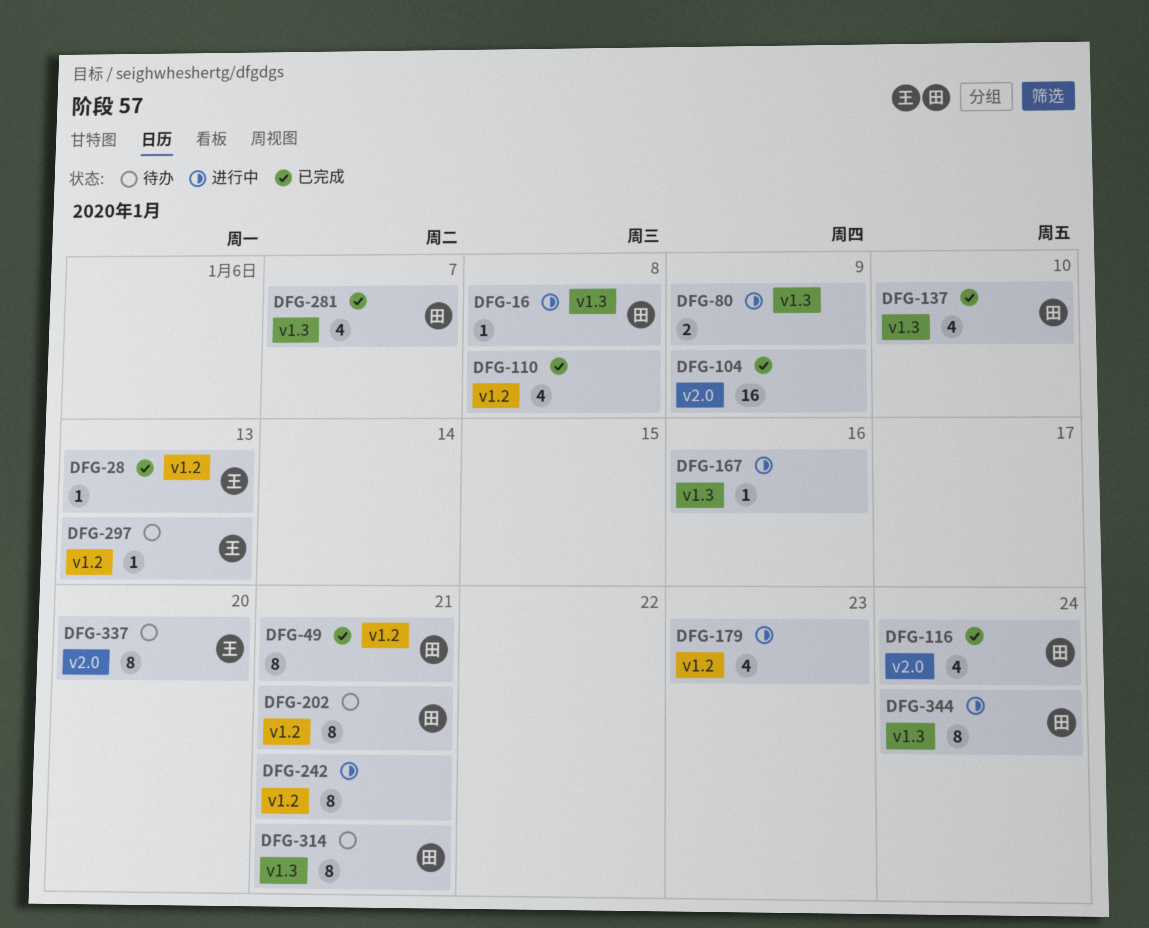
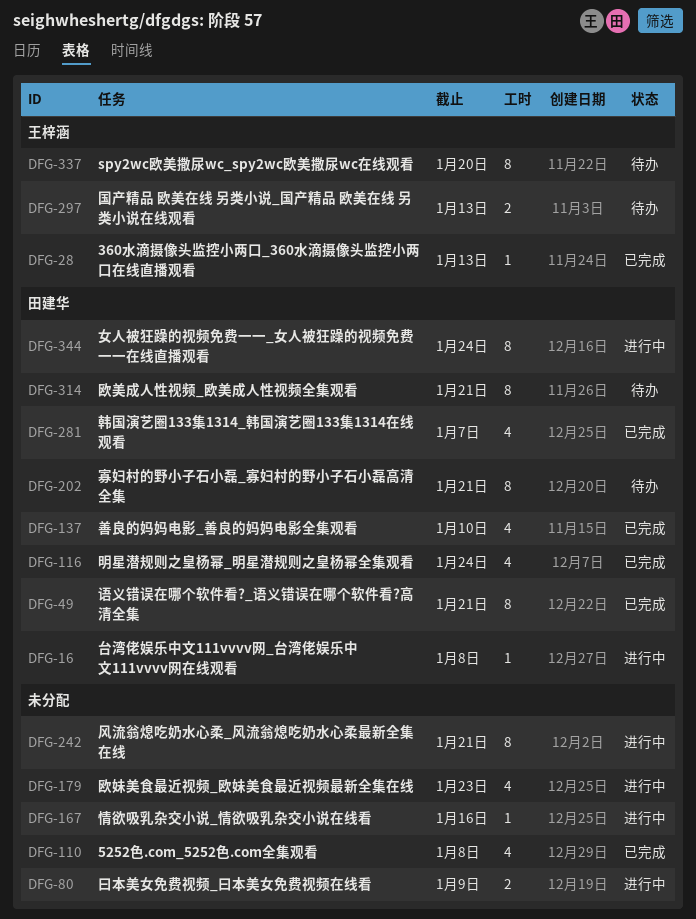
DFG-104: present -> none
DFG-297, estimate: 1 -> 2

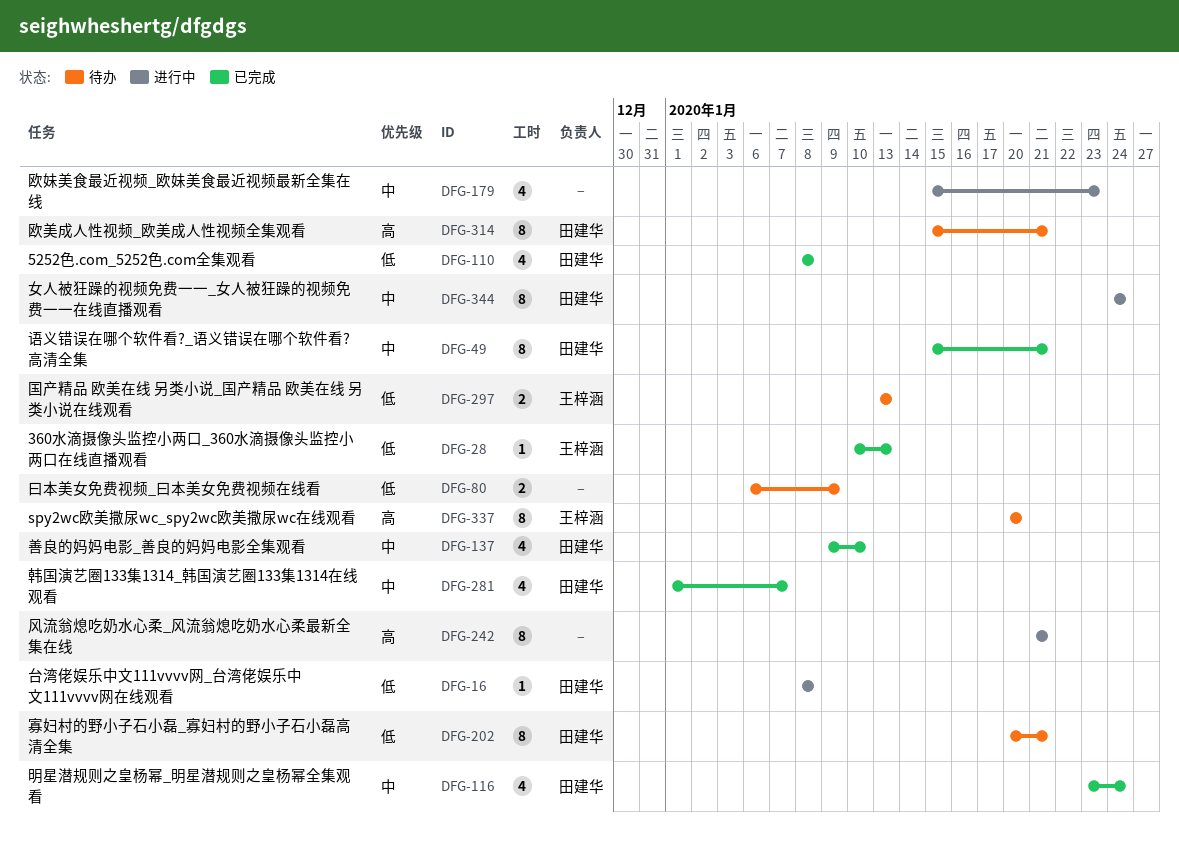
DFG-80, status: 进行中 -> 待办
DFG-110, owner: none -> 田建华
DFG-167: present -> none

